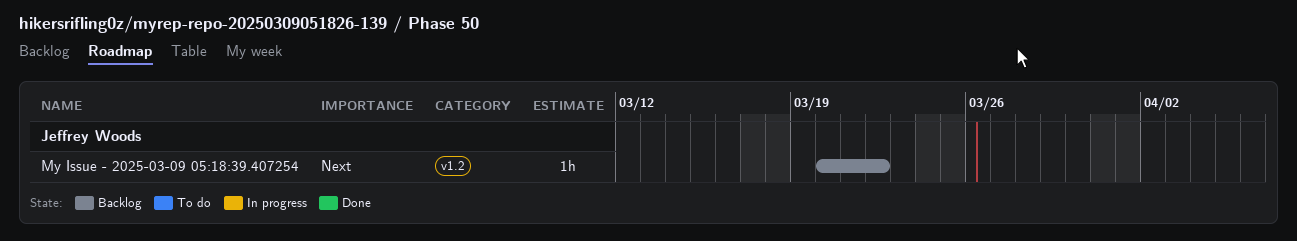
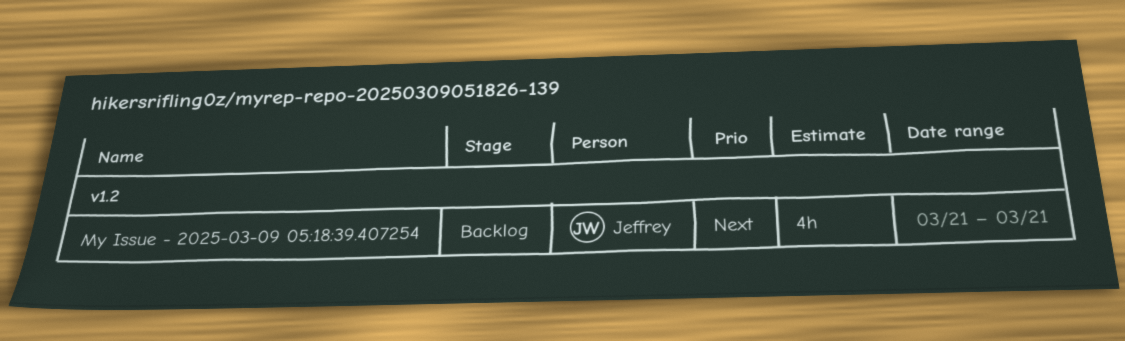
My Issue - 2025-03-09 05:18:39.407254, estimate: 1h -> 4h
My Issue - 2025-03-09 05:18:39.407254, start: Mar 20 -> Mar 21
My Issue - 2025-03-09 05:18:39.407254, due: Mar 22 -> Mar 21

